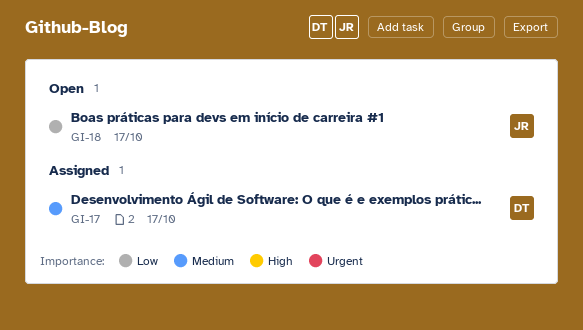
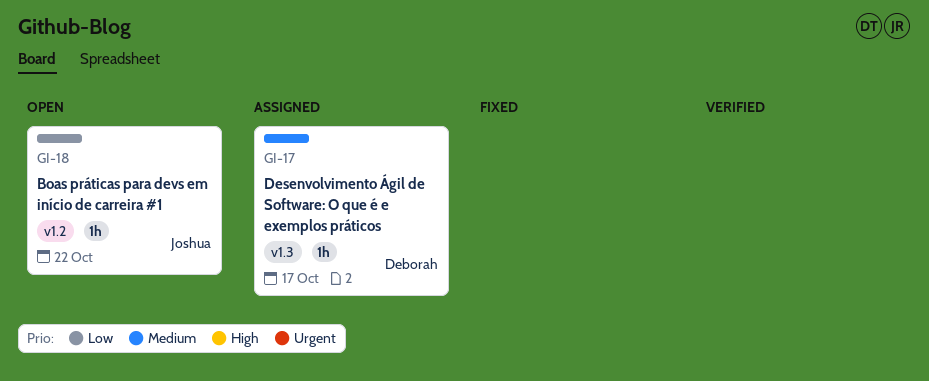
GI-18, due: Oct 17 -> Oct 22

